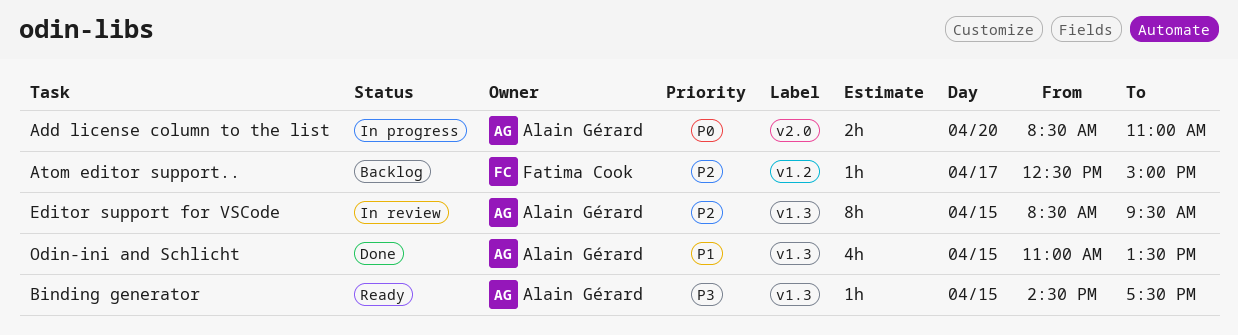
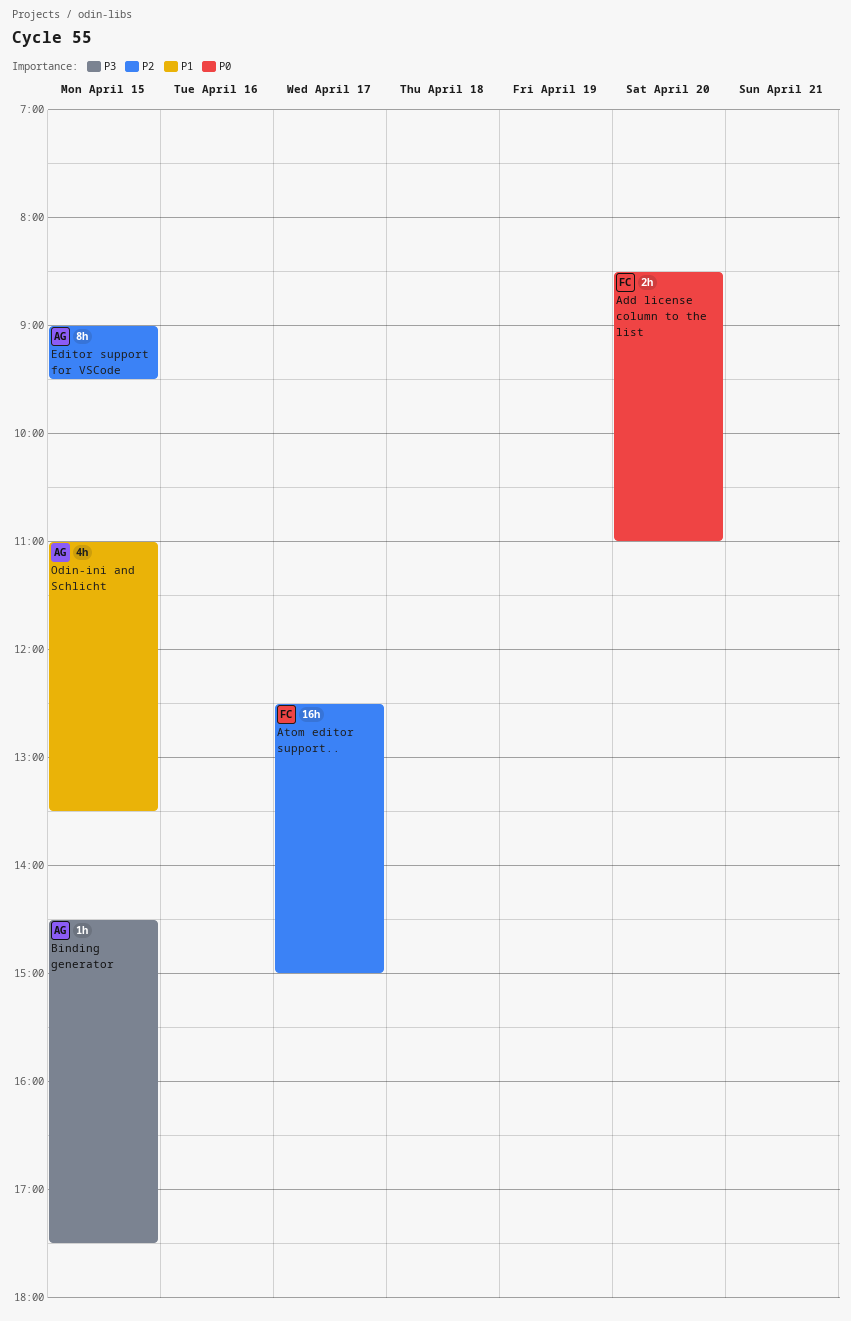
Add license column to the list, owner: Alain Gérard -> Fatima Cook
Atom editor support.., estimate: 1h -> 16h
Editor support for VSCode, begins: 08:30 -> 09:00

